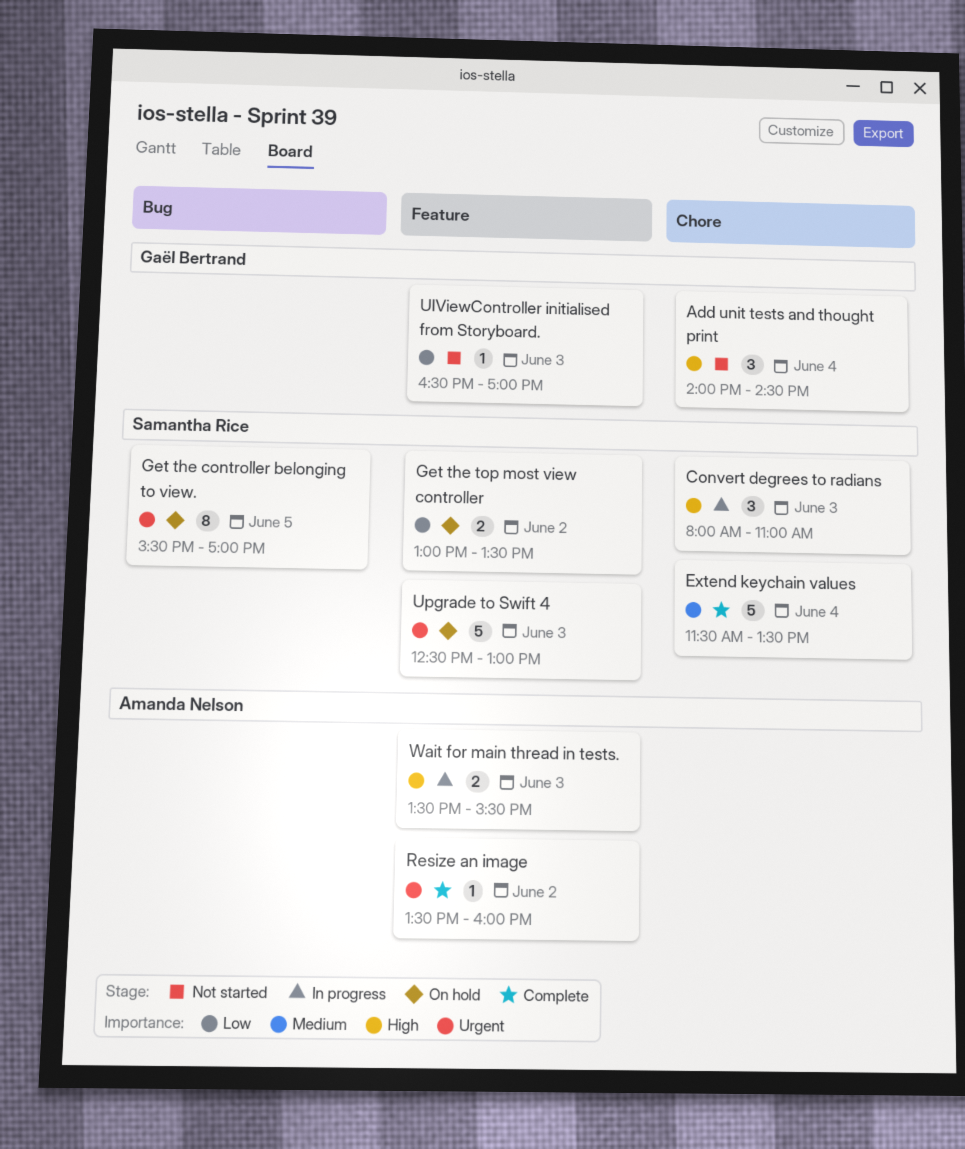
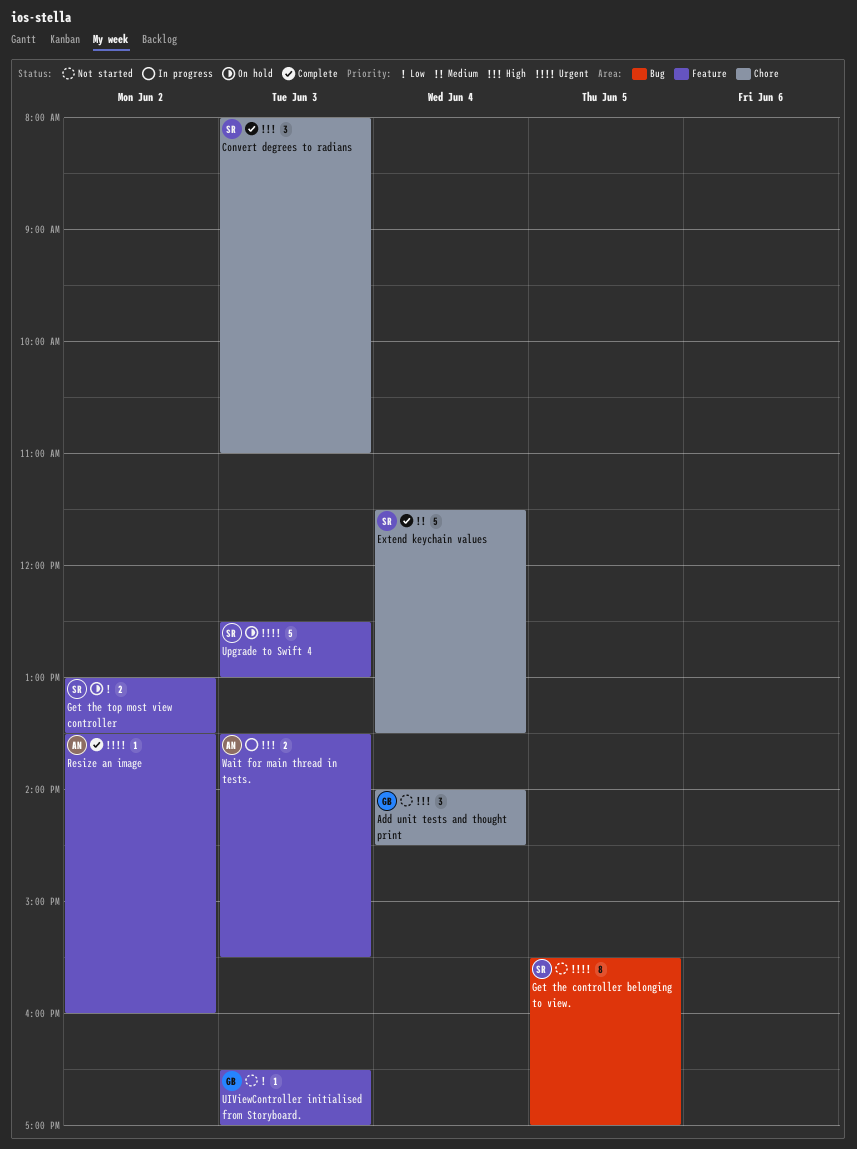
Convert degrees to radians, status: In progress -> Complete
Get the controller belonging to view., status: On hold -> Not started

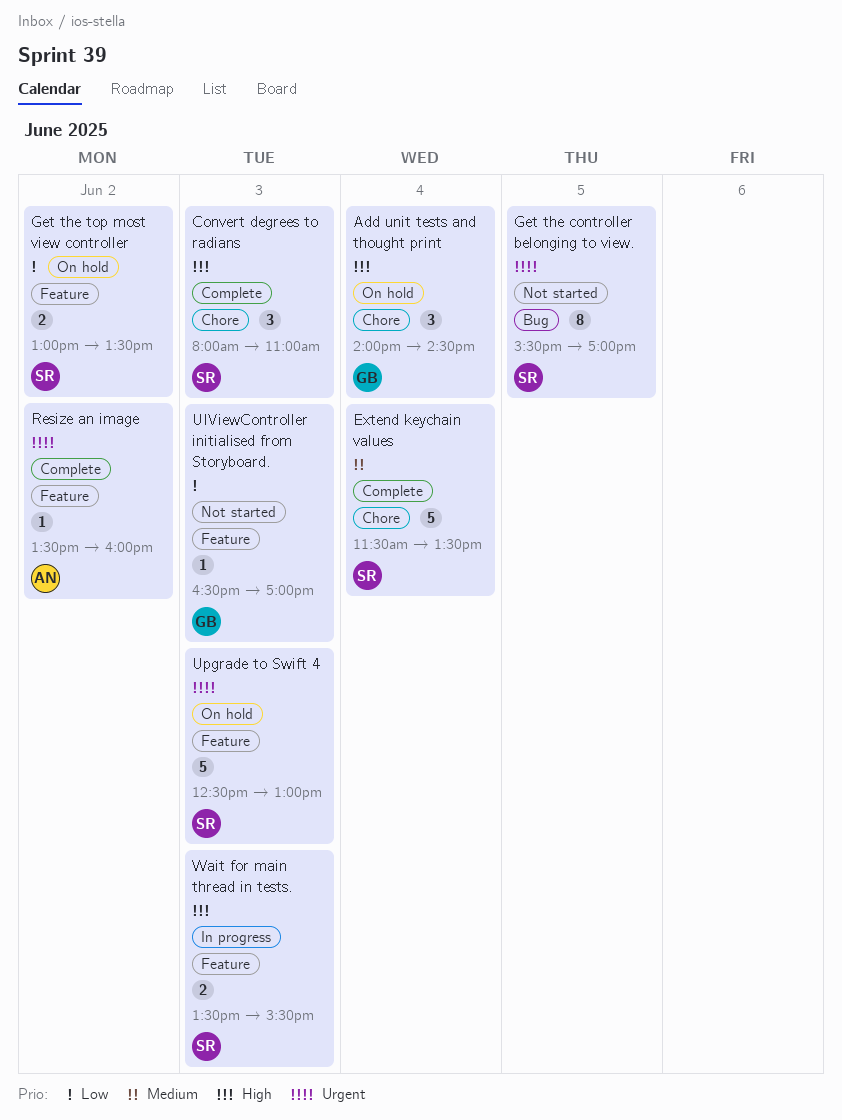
Add unit tests and thought print, status: Not started -> On hold
Wait for main thread in tests., owner: AN -> SR

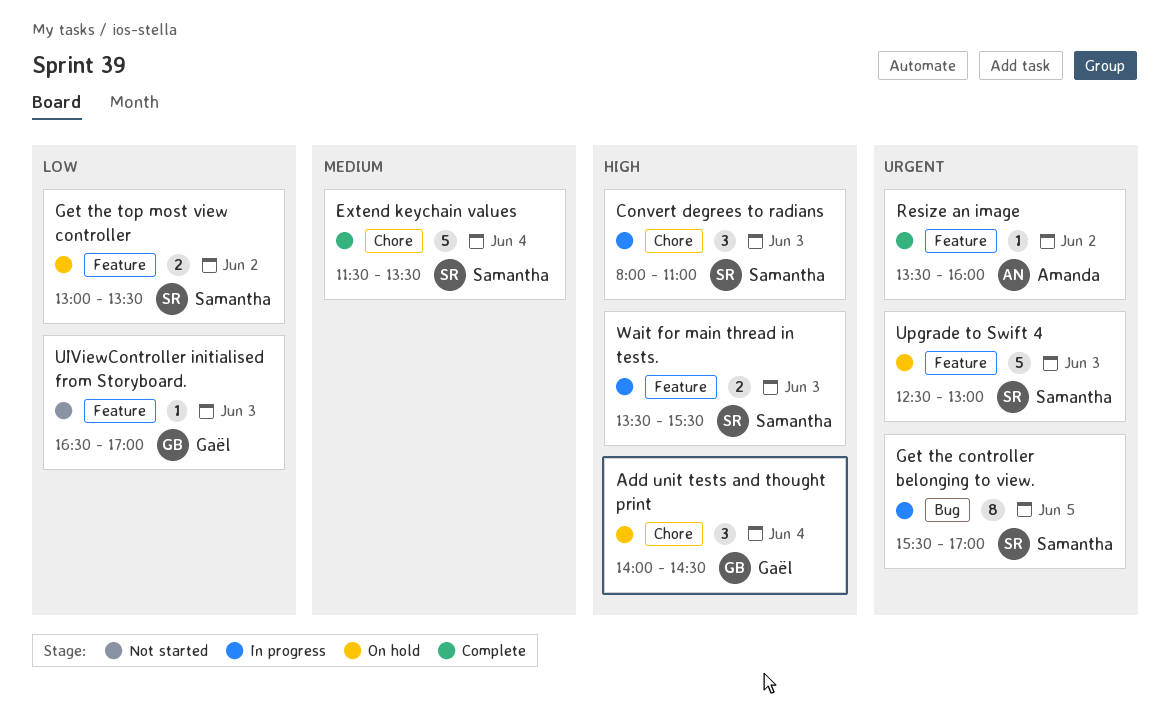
Convert degrees to radians, status: Complete -> In progress
Get the controller belonging to view., status: Not started -> In progress

